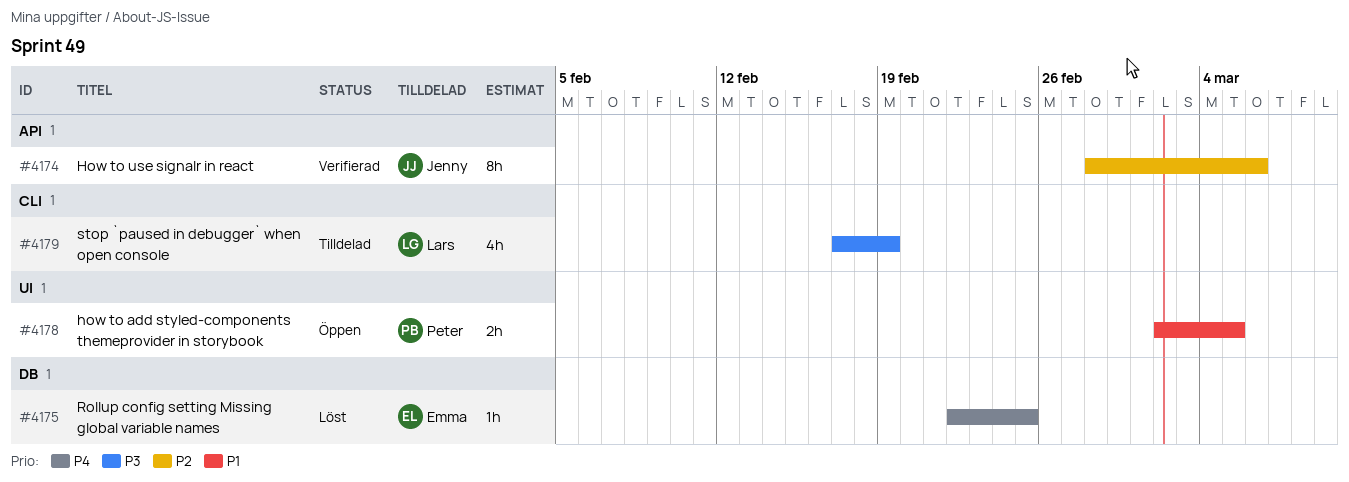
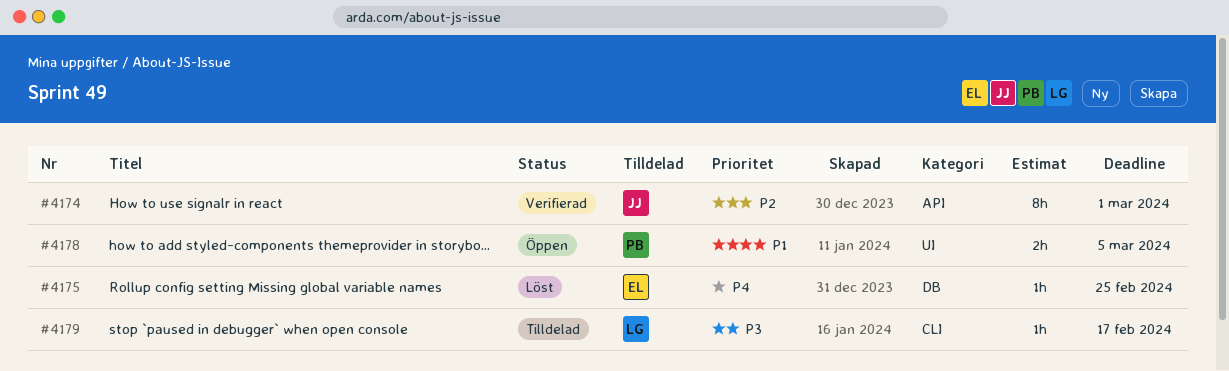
#4174, due: Mar 6 -> Mar 1
#4179, estimate: 4h -> 1h
#4179, due: Feb 19 -> Feb 17

